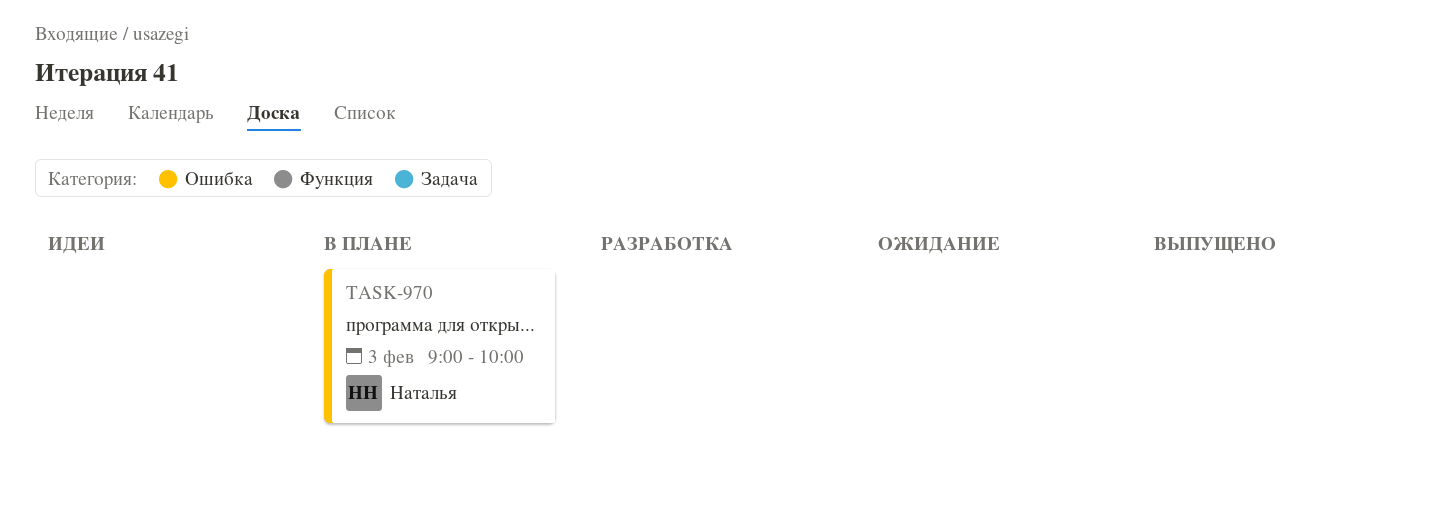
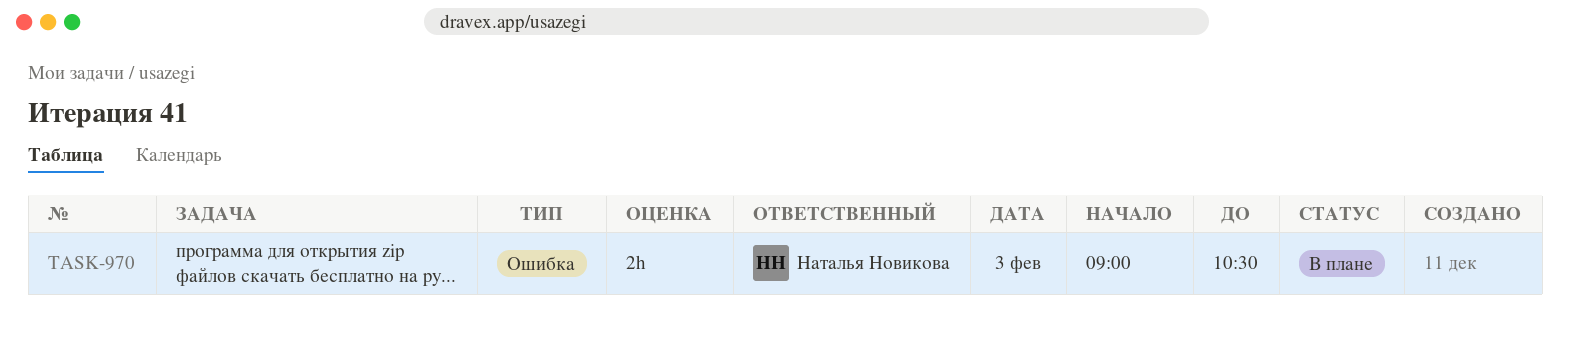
TASK-970, ends: 10:00 -> 10:30

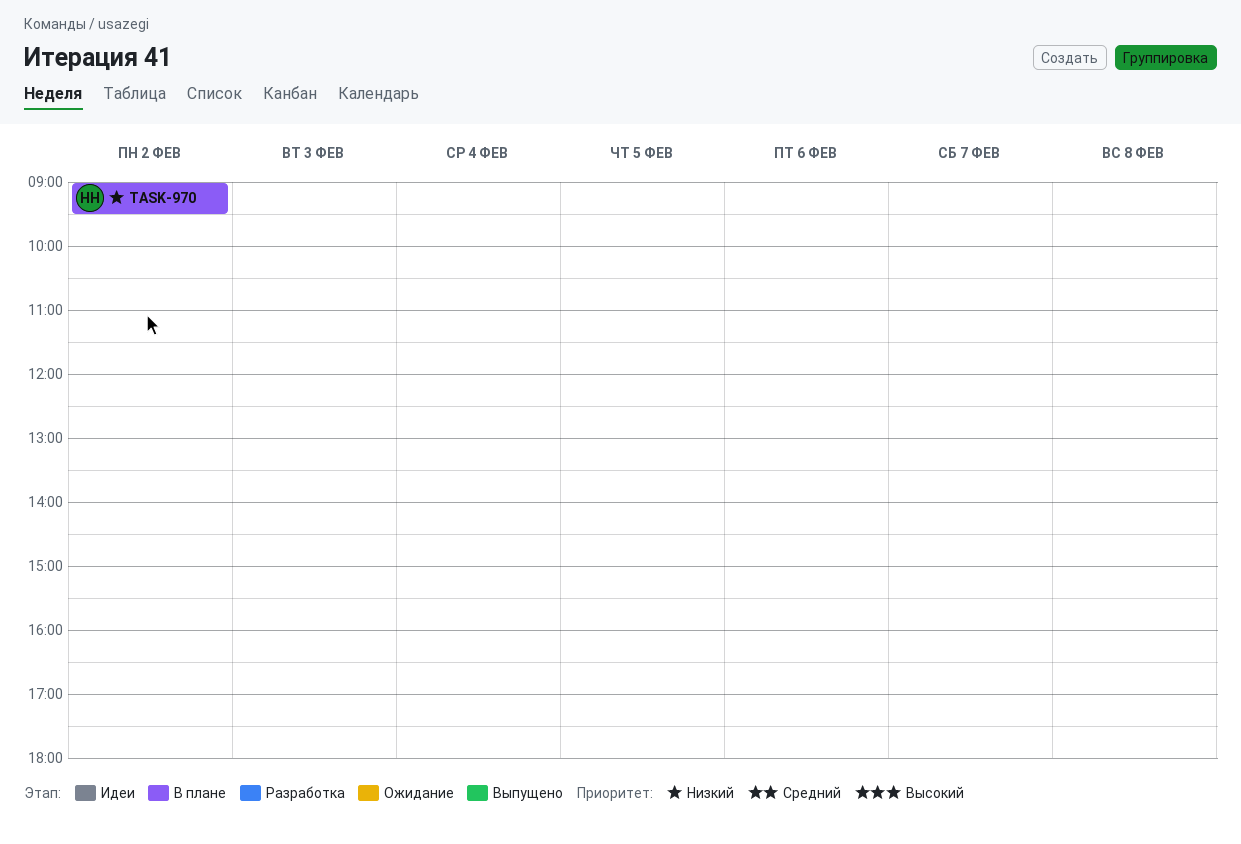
TASK-970, day: Feb 3 -> Feb 2
TASK-970, ends: 10:30 -> 09:30

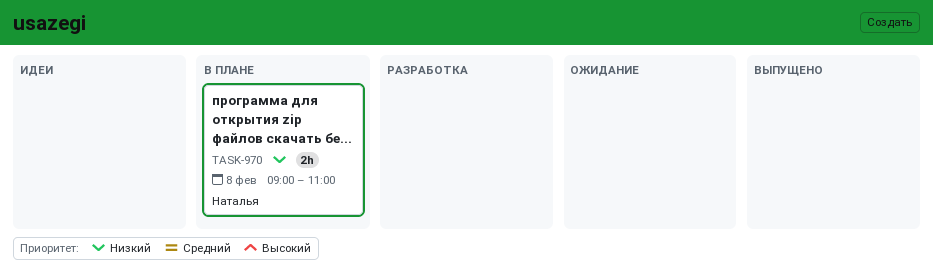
TASK-970, day: Feb 2 -> Feb 8
TASK-970, ends: 09:30 -> 11:00

